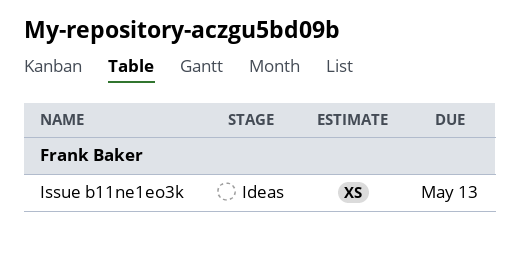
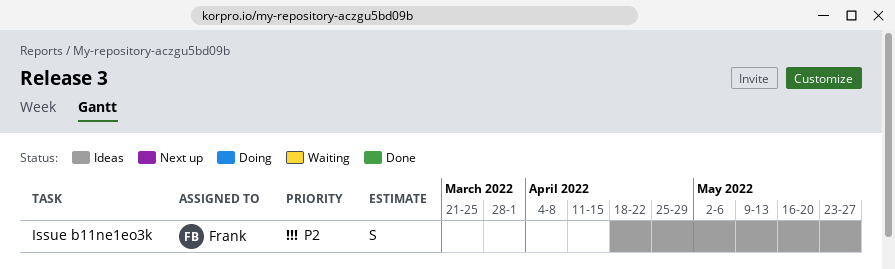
Issue b11ne1eo3k, estimate: XS -> S
Issue b11ne1eo3k, due: May 13 -> May 27

